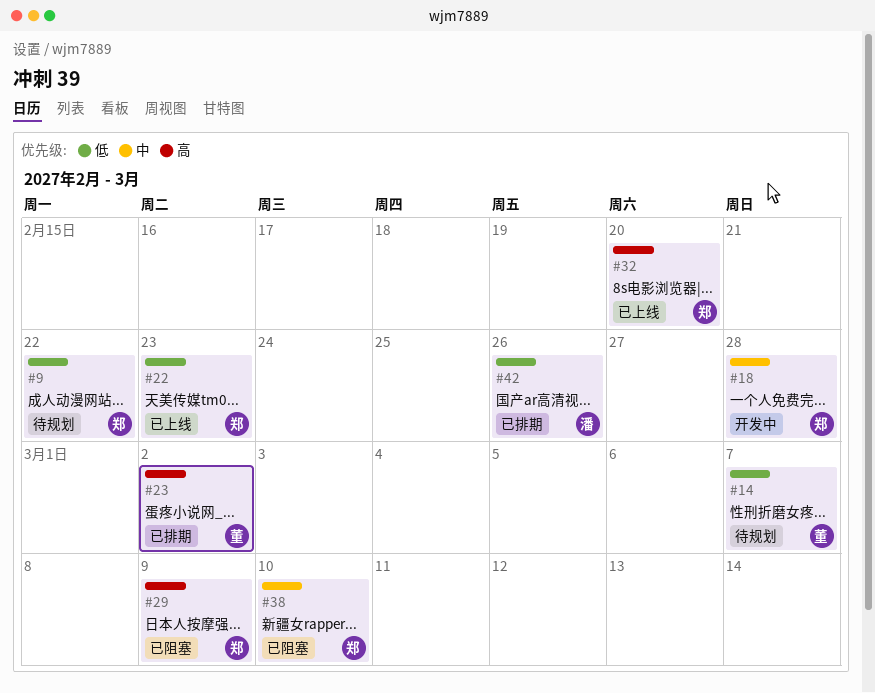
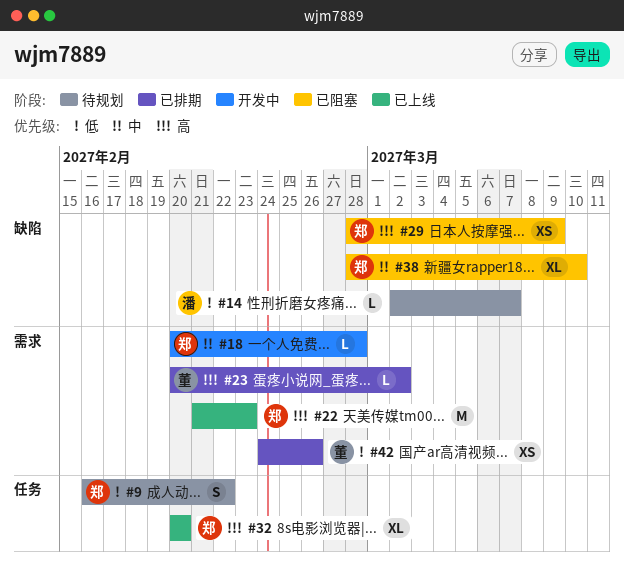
#14, owner: 董 -> 潘
#22, priority: 低 -> 高
#42, owner: 潘 -> 董

